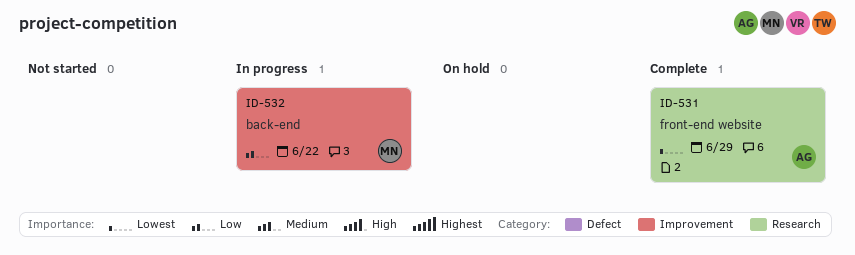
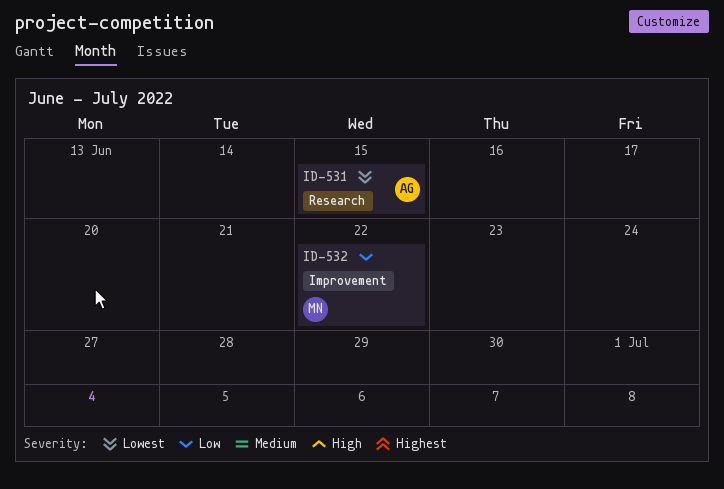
ID-531, due: Jun 29 -> Jun 15

